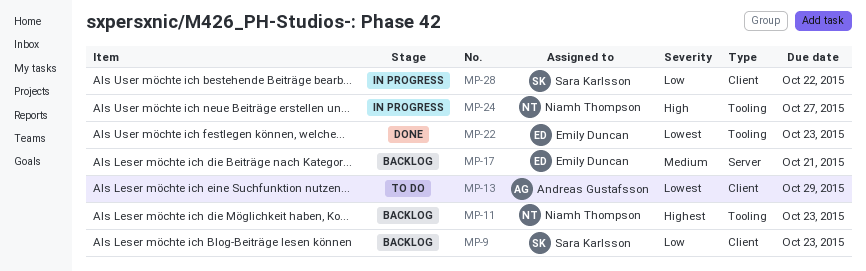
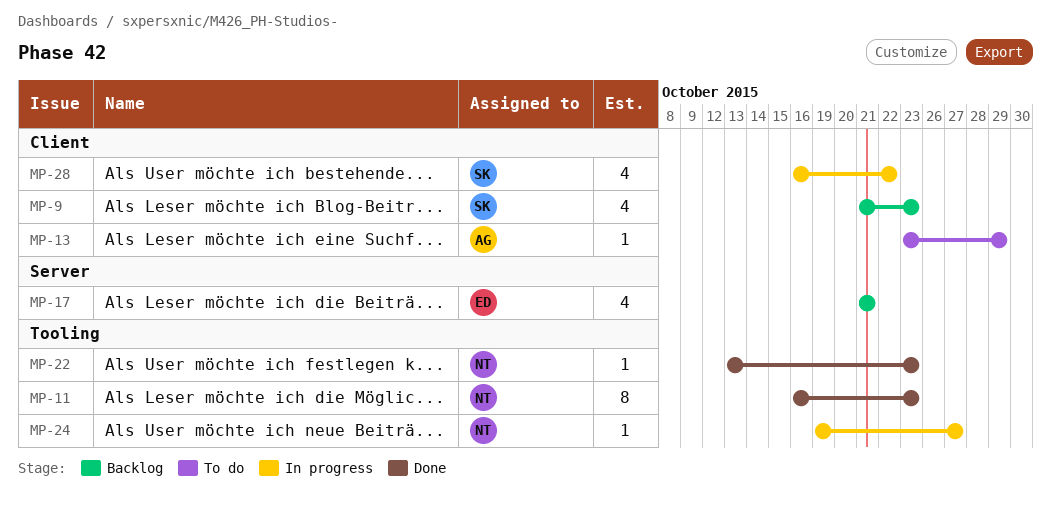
MP-11, status: Backlog -> Done
MP-22, owner: Emily Duncan -> Niamh Thompson

